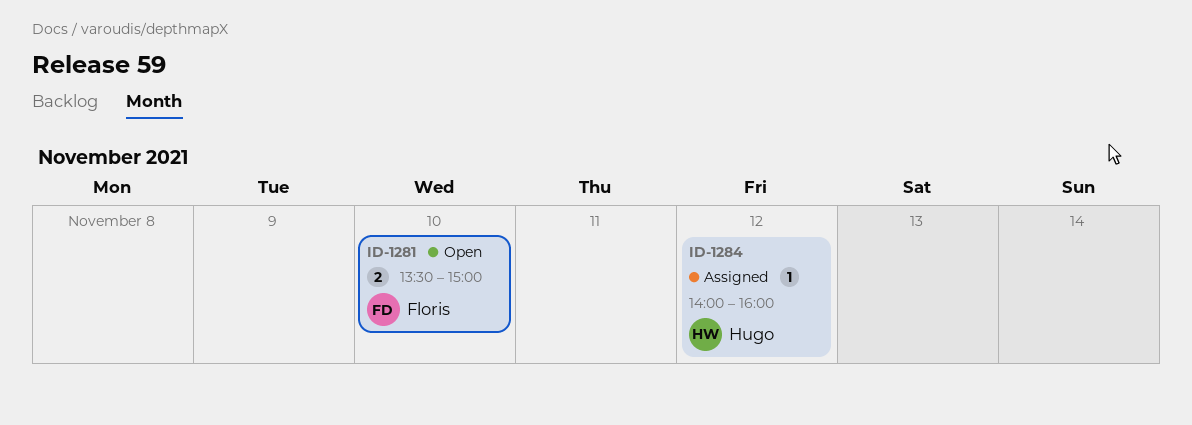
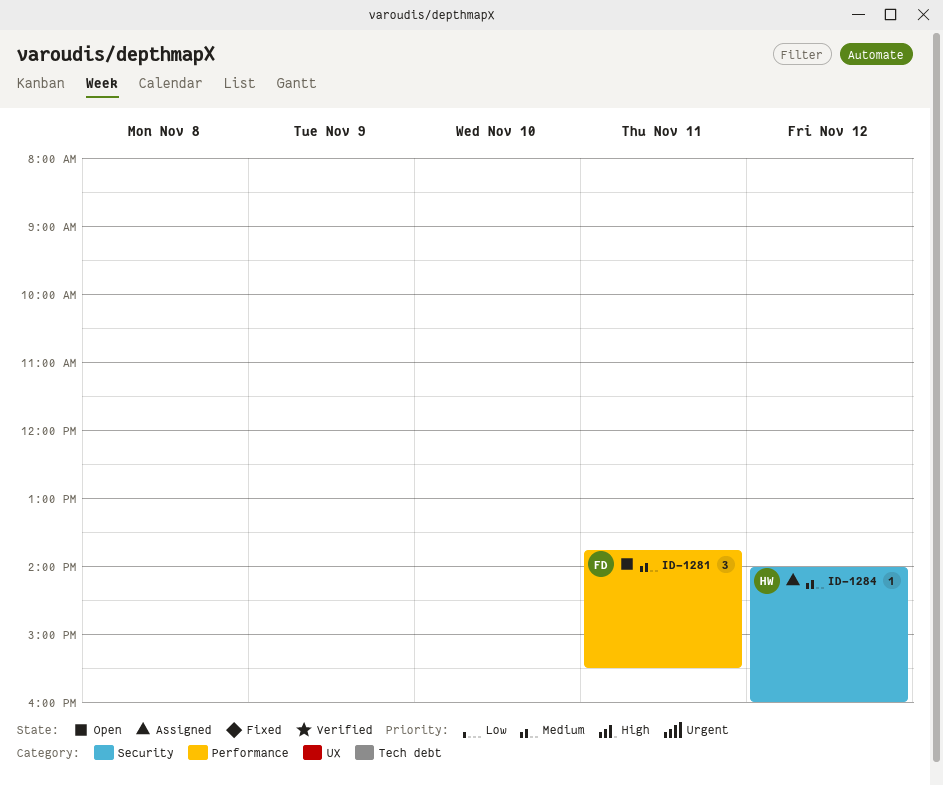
ID-1281, estimate: 2 -> 3
ID-1281, day: Nov 10 -> Nov 11
ID-1281, begins: 13:30 -> 13:45
ID-1281, ends: 15:00 -> 15:30

